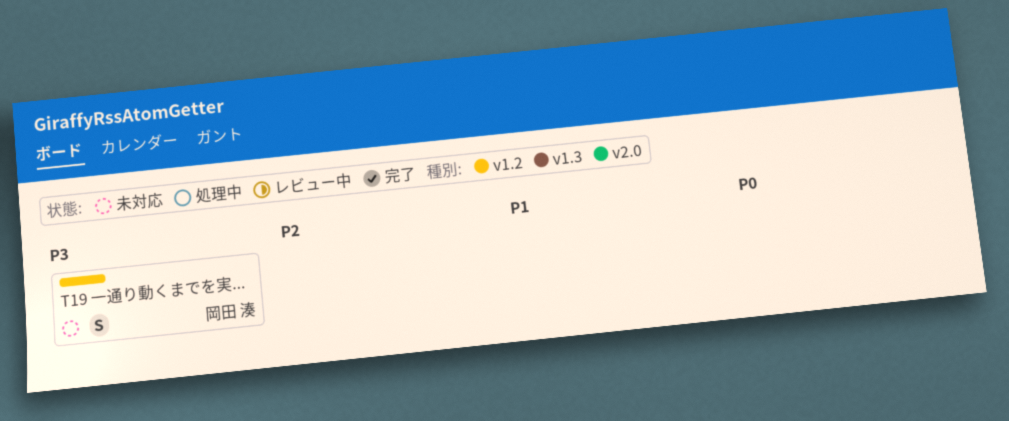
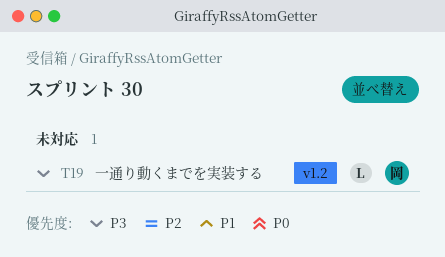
T19, estimate: S -> L

